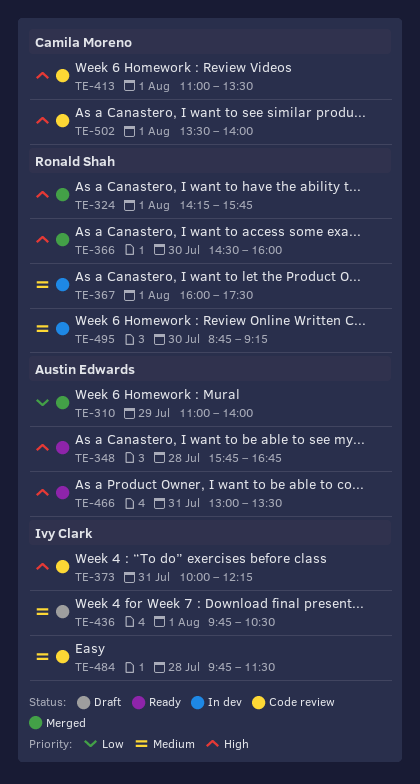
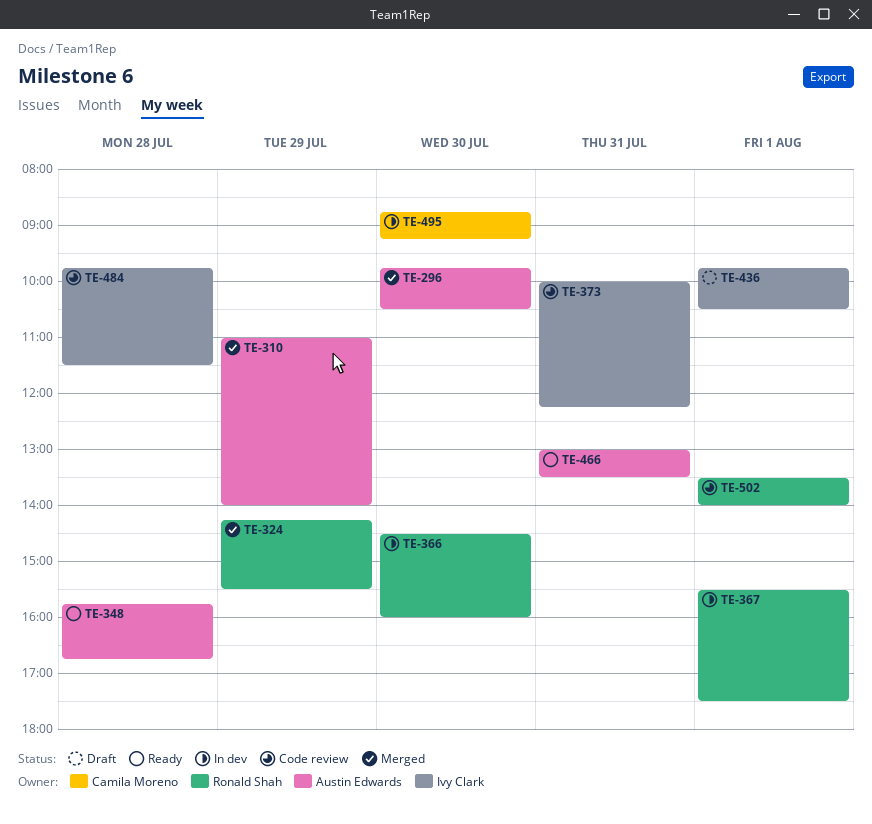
TE-296: none -> present
TE-324, day: Aug 1 -> Jul 29
TE-324, ends: 15:45 -> 15:30
TE-366, status: Merged -> In dev
TE-367, begins: 16:00 -> 15:30
TE-413: present -> none
TE-495, owner: Ronald Shah -> Camila Moreno
TE-502, owner: Camila Moreno -> Ronald Shah

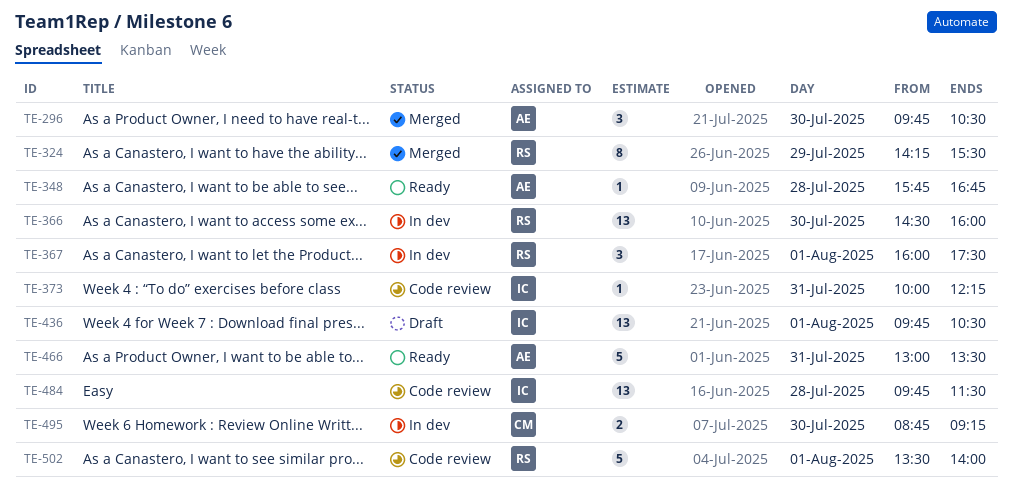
TE-310: present -> none
TE-367, begins: 15:30 -> 16:00

